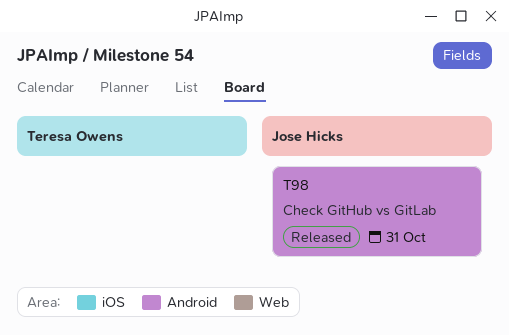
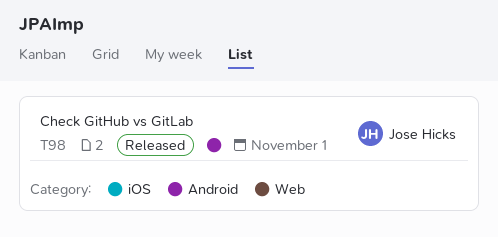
T98, due: Oct 31 -> Nov 1

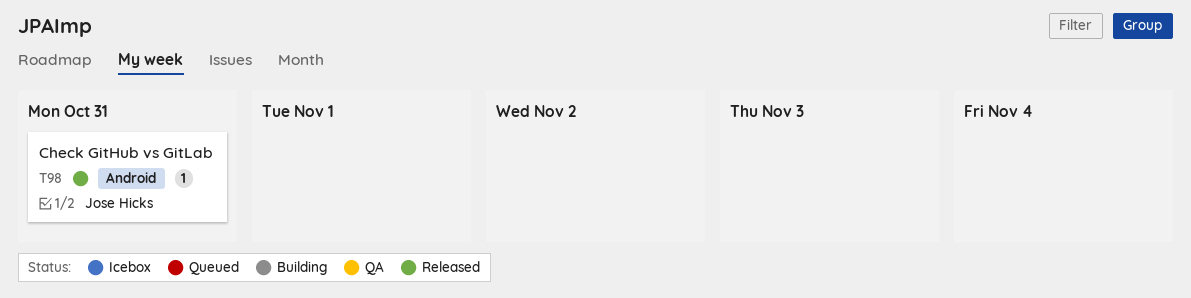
T98, due: Nov 1 -> Oct 31

